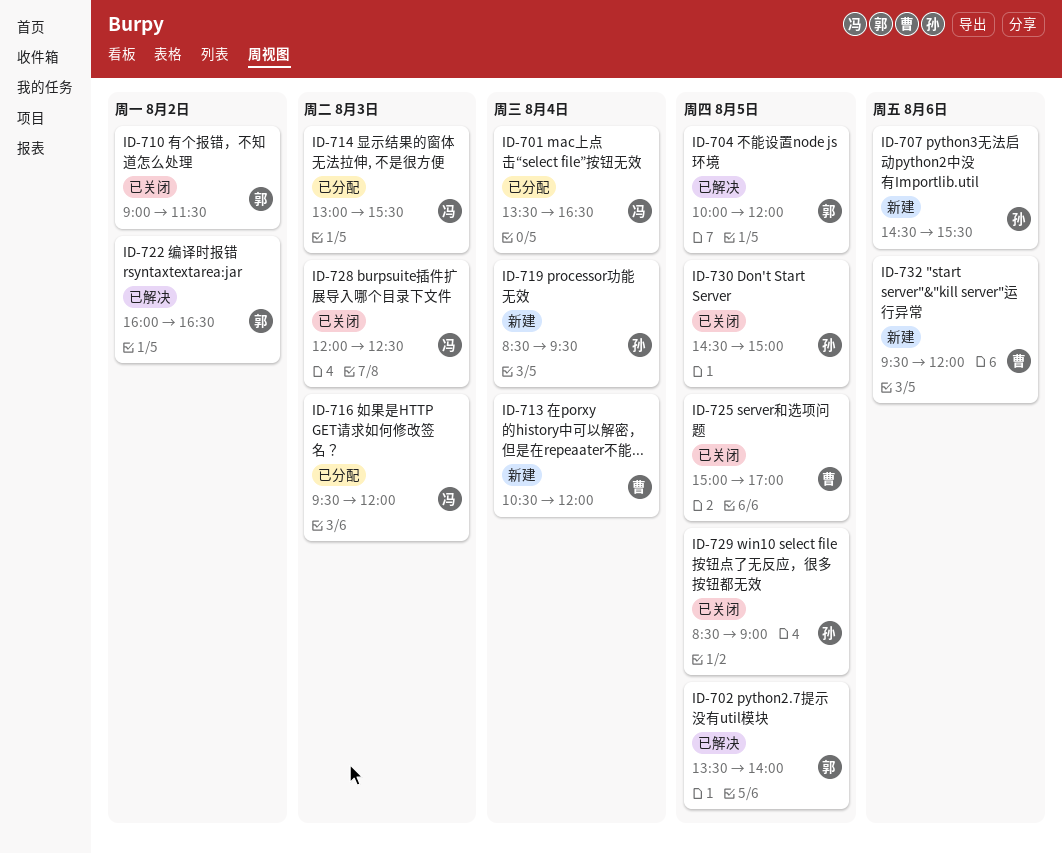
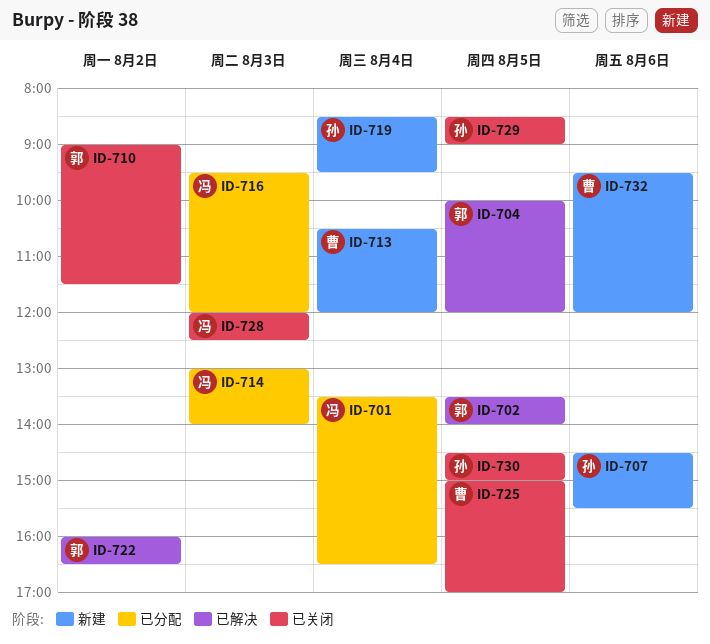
ID-714, ends: 15:30 -> 14:00

